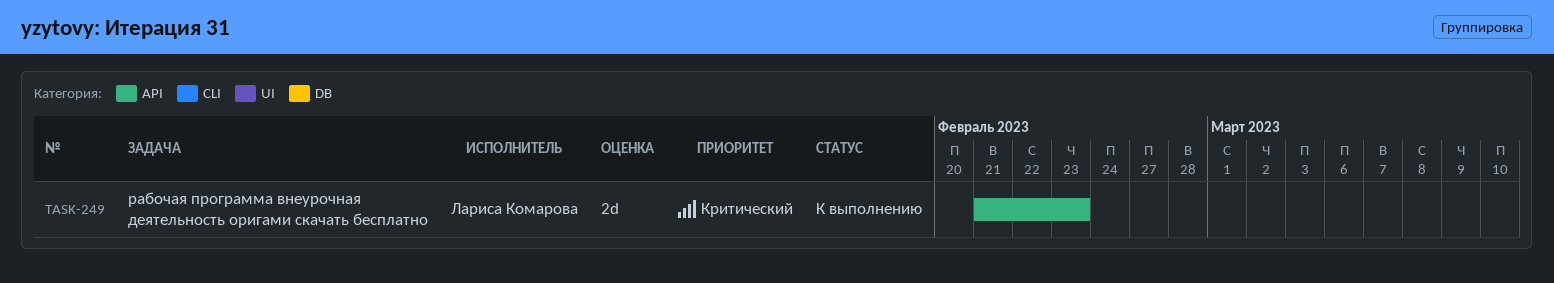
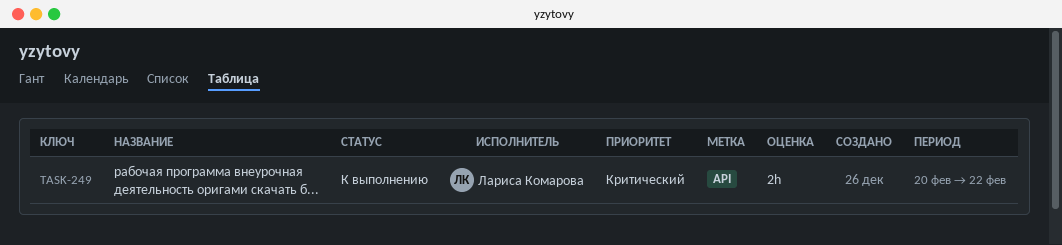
TASK-249, estimate: 2d -> 2h
TASK-249, start: Feb 21 -> Feb 20
TASK-249, due: Feb 23 -> Feb 22

